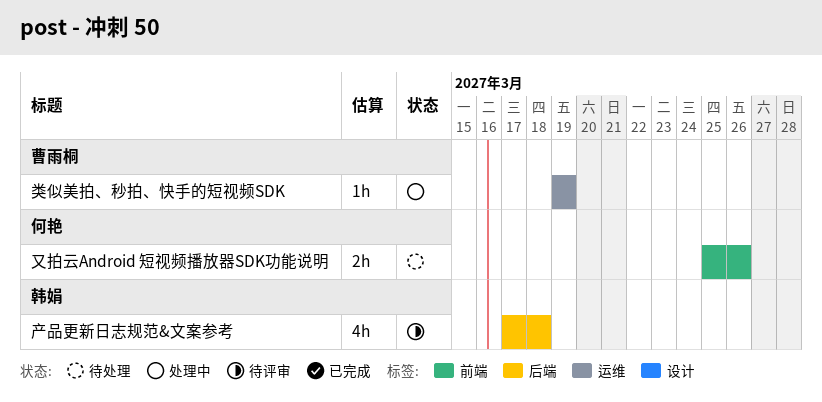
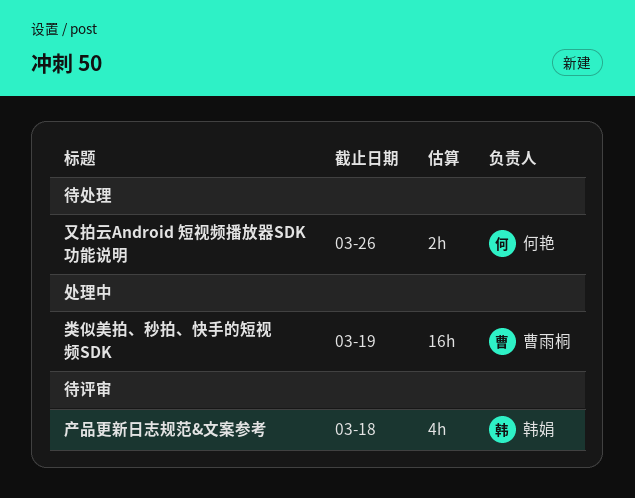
类似美拍、秒拍、快手的短视频SDK, estimate: 1h -> 16h

